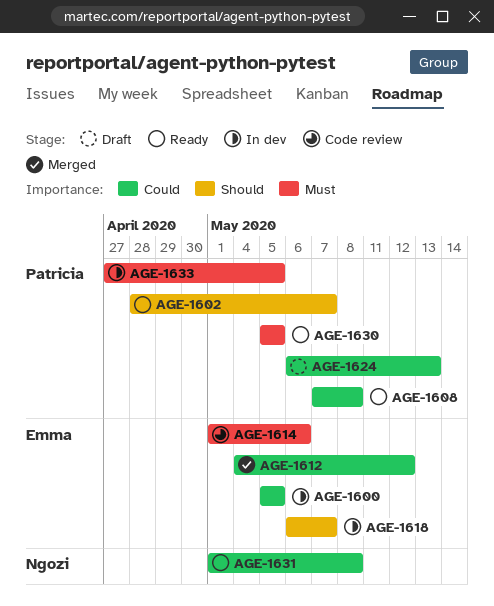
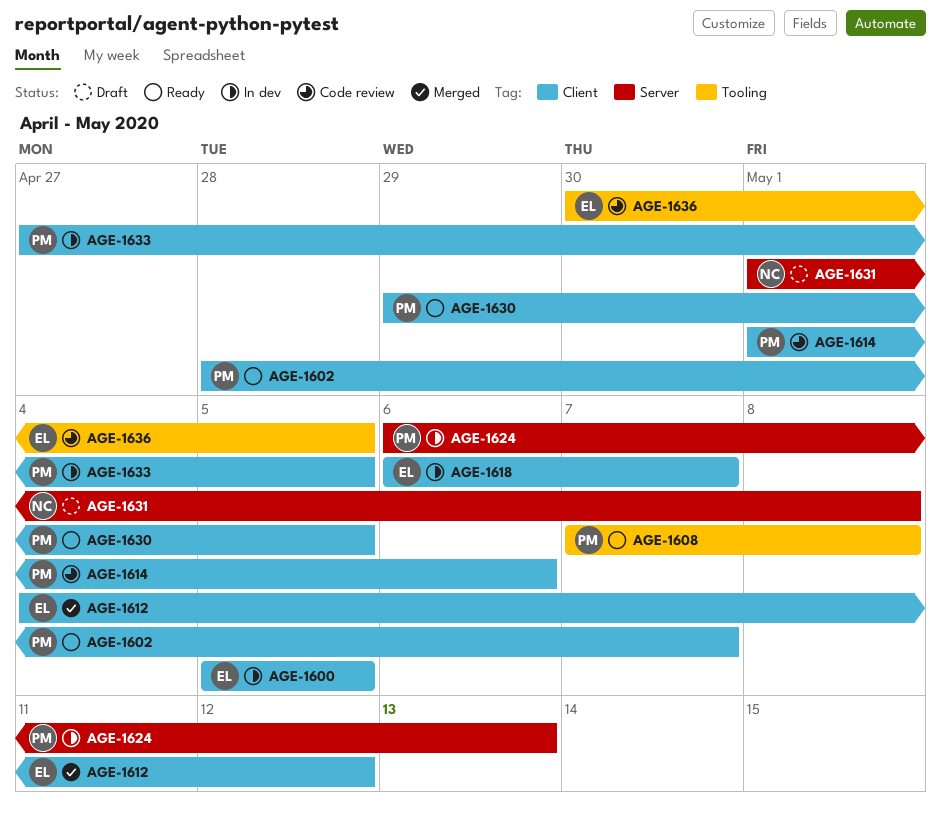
AGE-1614, owner: Emma -> Patricia
AGE-1624, status: Draft -> In dev
AGE-1630, start: May 5 -> Apr 29
AGE-1631, status: Ready -> Draft
AGE-1636: none -> present

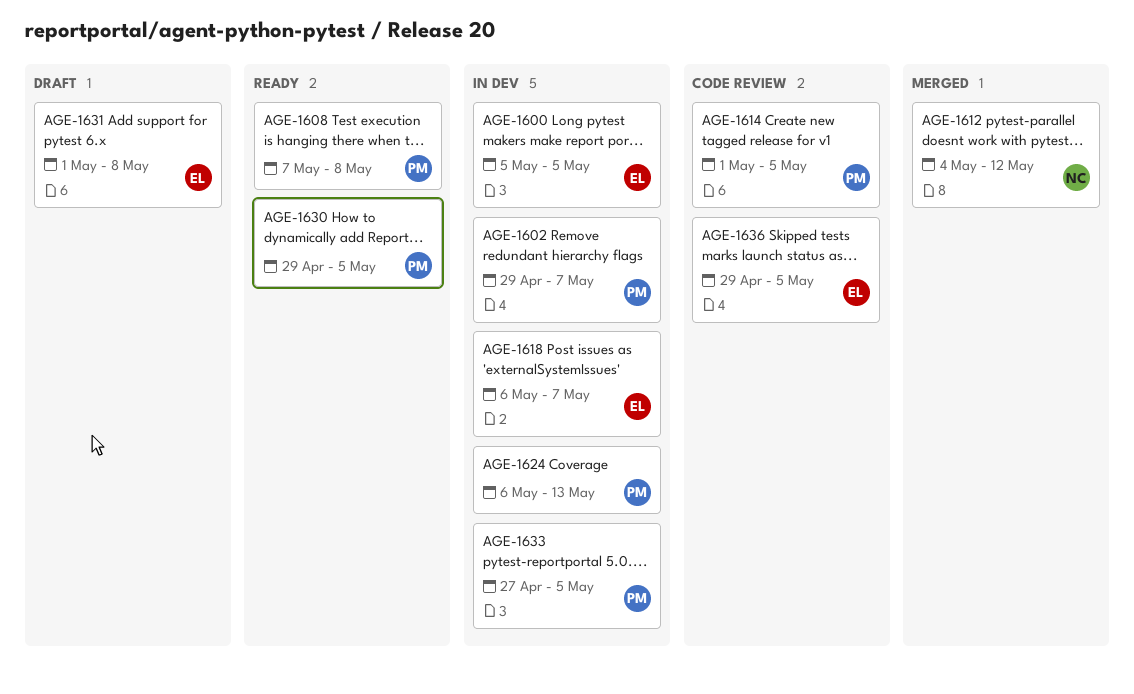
AGE-1602, status: Ready -> In dev
AGE-1602, start: Apr 28 -> Apr 29
AGE-1612, owner: EL -> NC
AGE-1614, due: May 6 -> May 5
AGE-1631, owner: NC -> EL
AGE-1636, start: Apr 30 -> Apr 29

